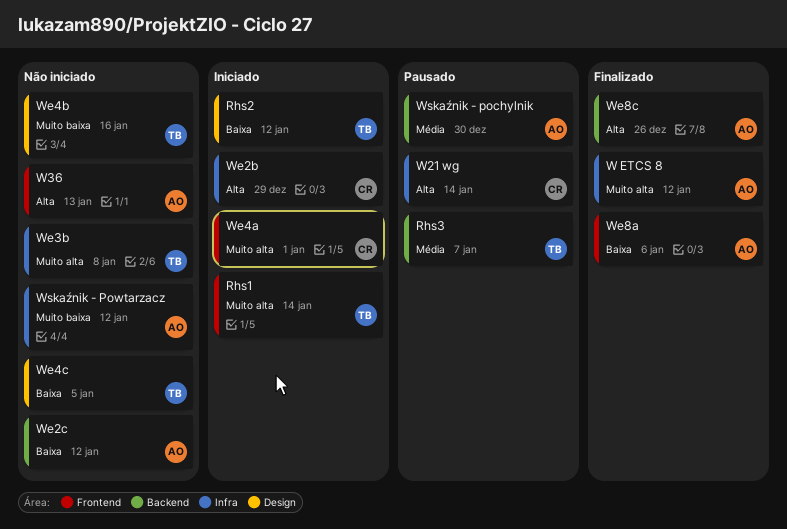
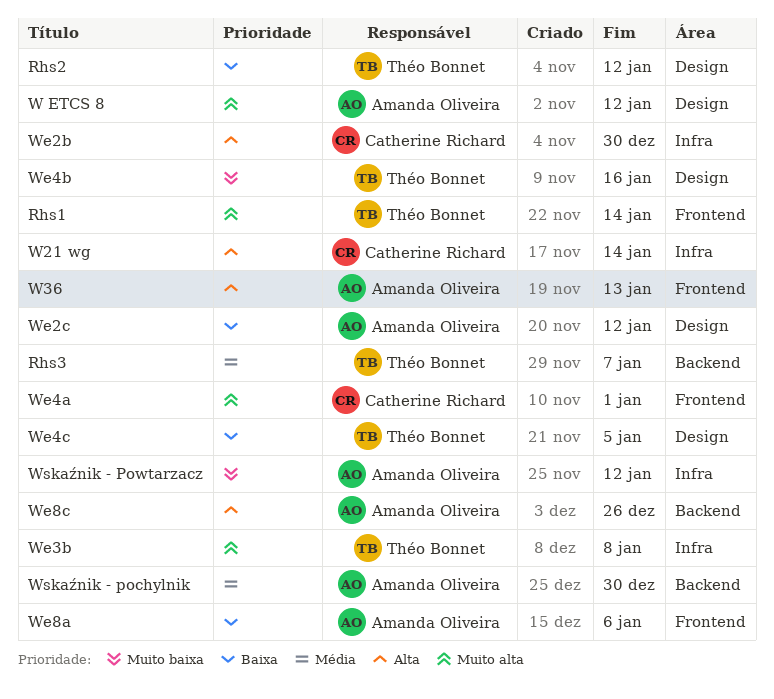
W ETCS 8, label: Infra -> Design
We2b, due: Dec 29 -> Dec 30
We2c, label: Backend -> Design

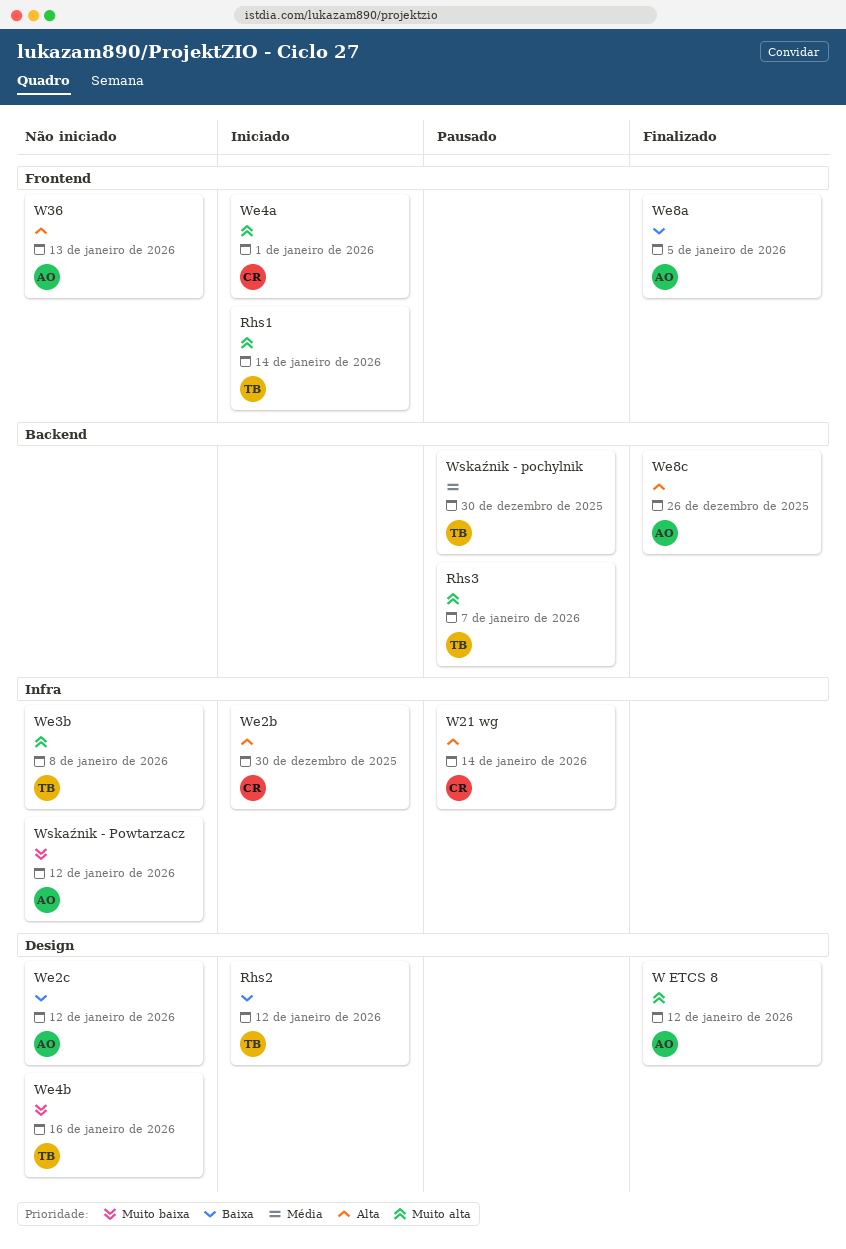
Rhs3, priority: Média -> Muito alta
We4c: present -> none
We8a, due: Jan 6 -> Jan 5
Wskaźnik - pochylnik, owner: Amanda Oliveira -> Théo Bonnet

